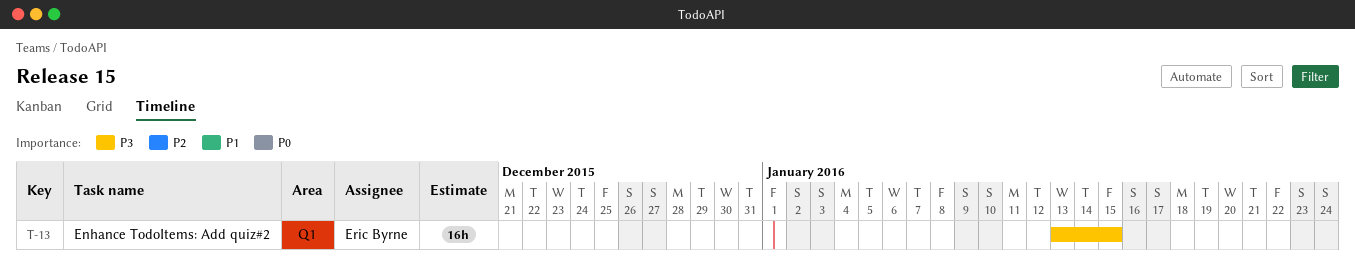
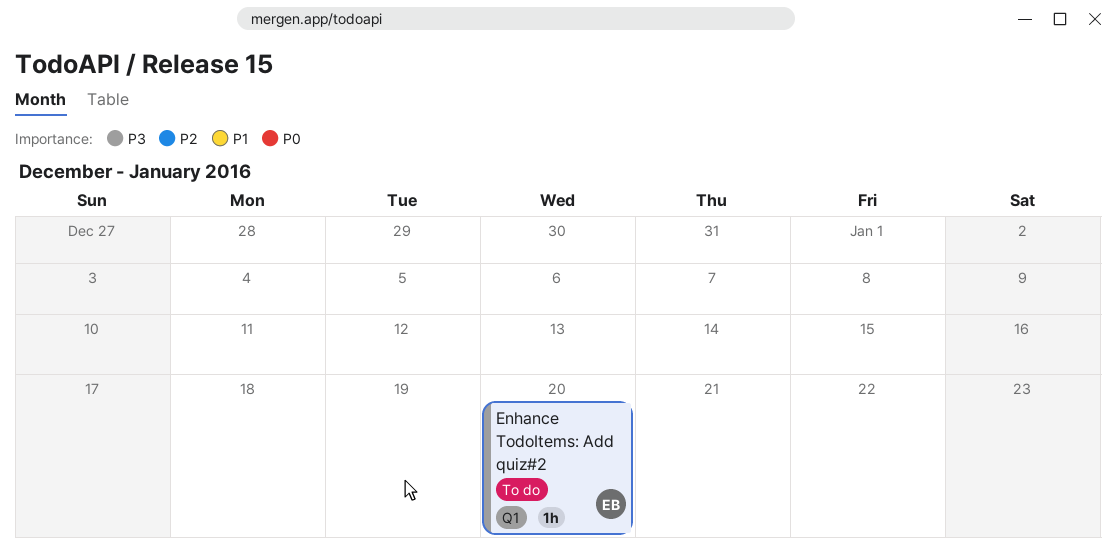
Enhance TodoItems: Add quiz#2, estimate: 16h -> 1h
Enhance TodoItems: Add quiz#2, due: Jan 15 -> Jan 20

